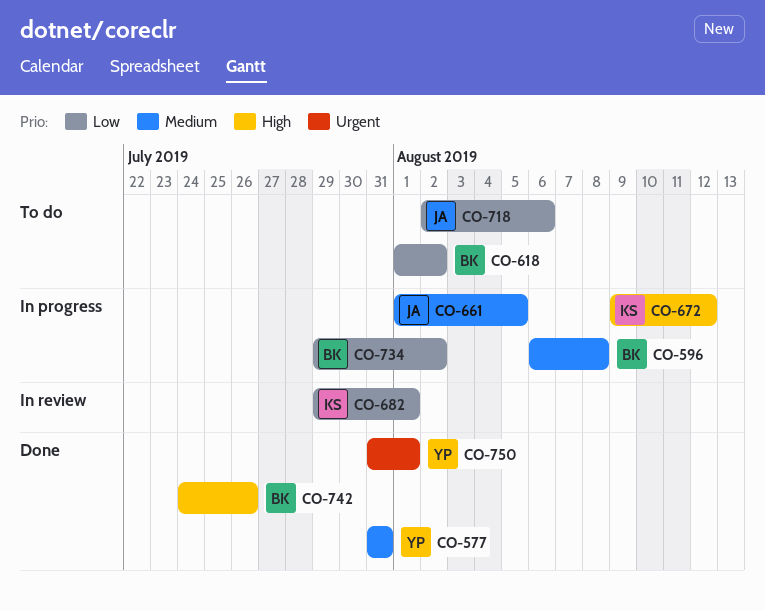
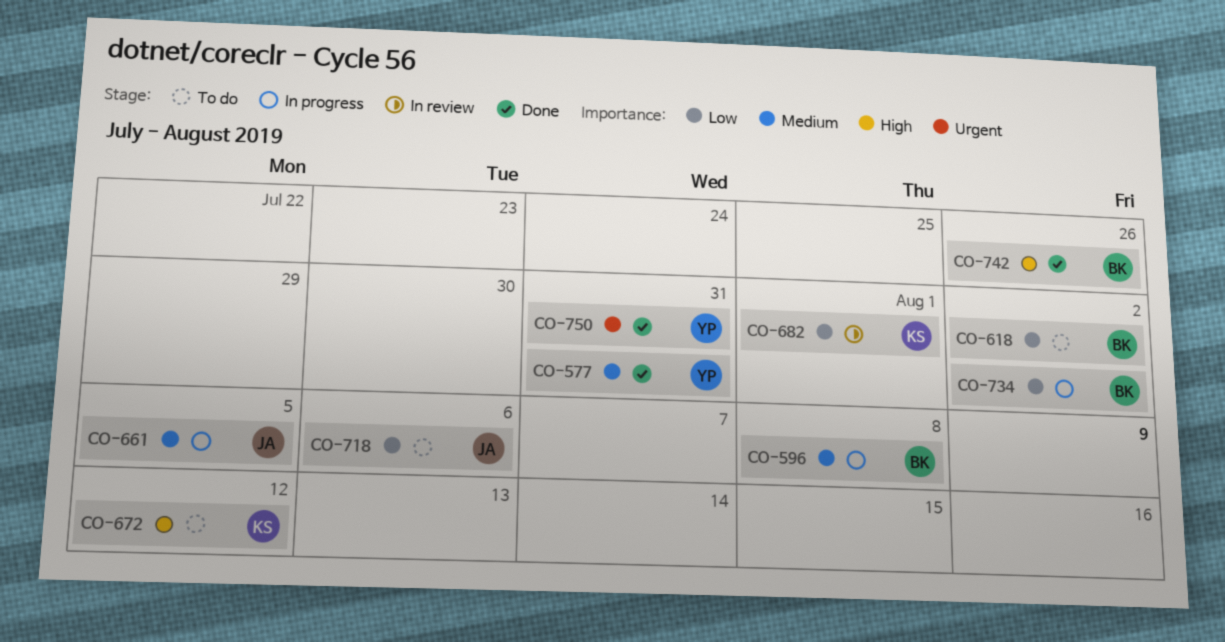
CO-672, status: In progress -> To do
CO-750, due: Aug 1 -> Jul 31

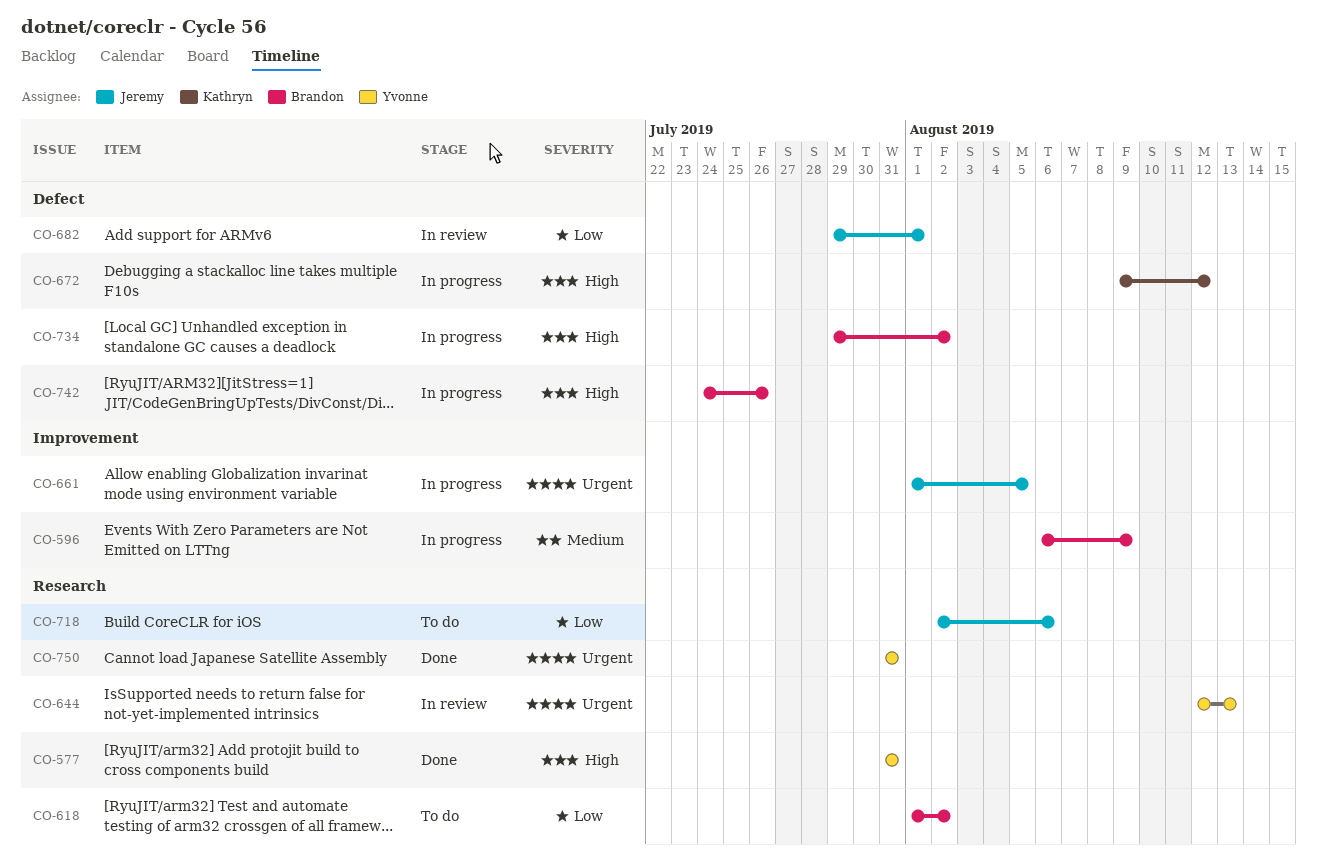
CO-577, priority: Medium -> High
CO-596, due: Aug 8 -> Aug 9
CO-644: none -> present
CO-661, priority: Medium -> Urgent
CO-672, status: To do -> In progress
CO-682, owner: Kathryn -> Jeremy
CO-734, priority: Low -> High
CO-742, status: Done -> In progress

